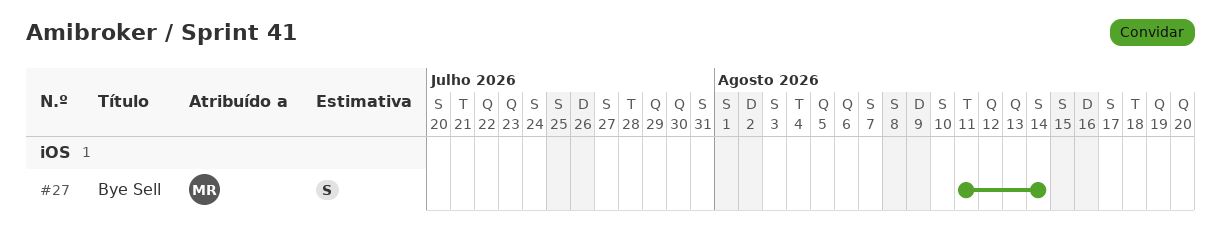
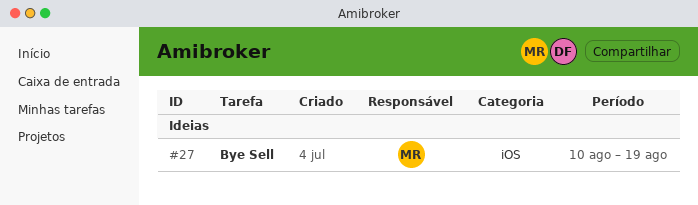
#27, start: Aug 11 -> Aug 10
#27, due: Aug 14 -> Aug 19

